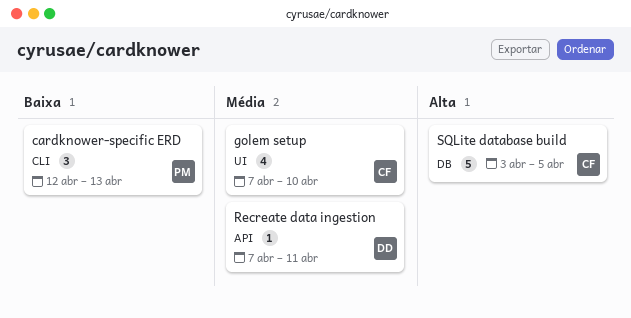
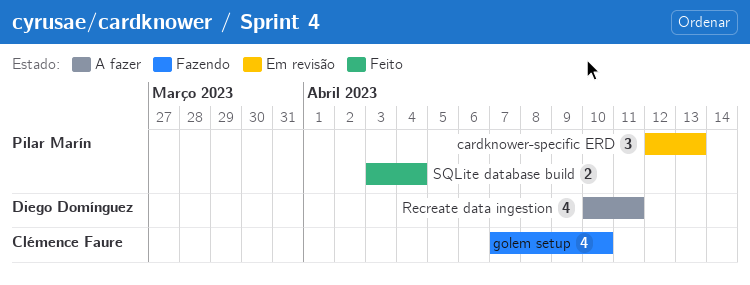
Recreate data ingestion, estimate: 1 -> 4
Recreate data ingestion, start: Apr 7 -> Apr 10
SQLite database build, owner: Clémence Faure -> Pilar Marín
SQLite database build, estimate: 5 -> 2
SQLite database build, due: Apr 5 -> Apr 4

